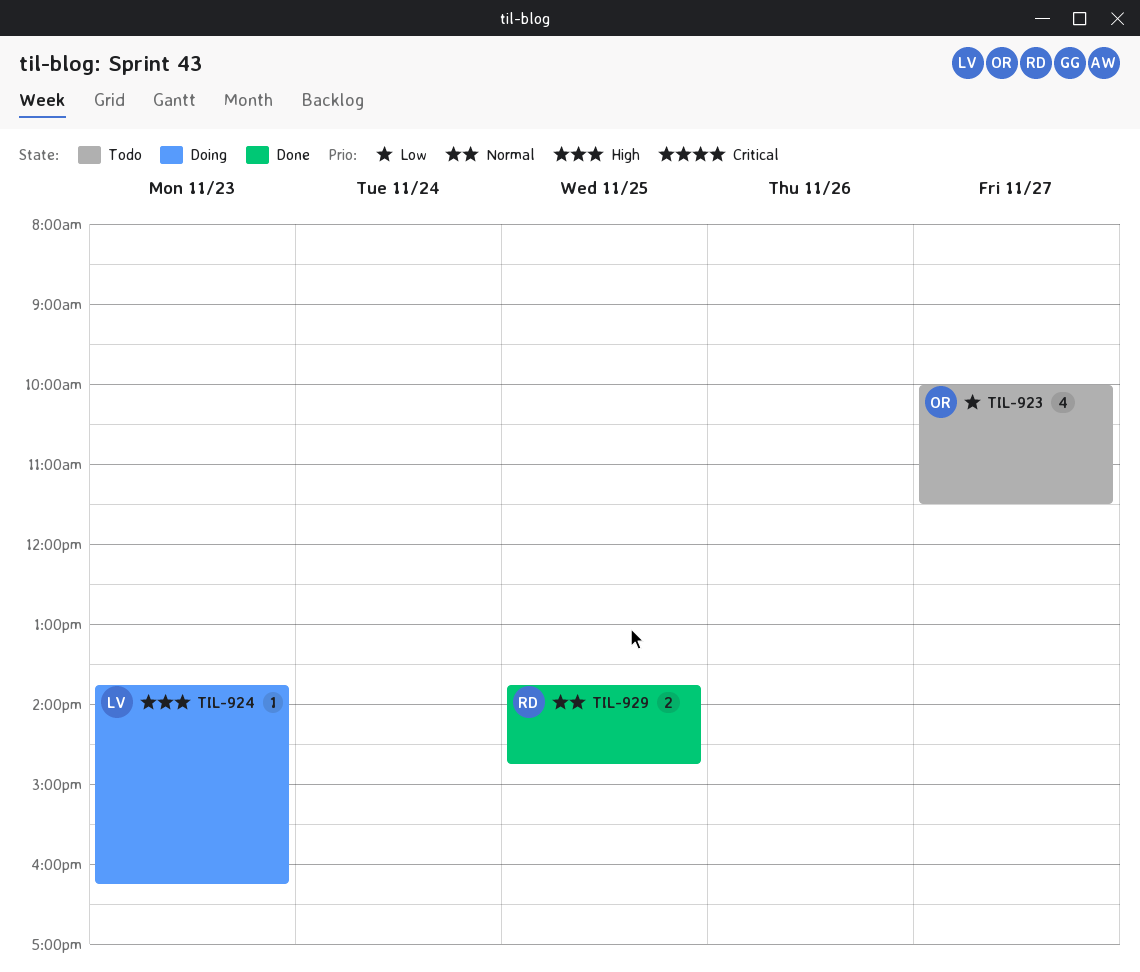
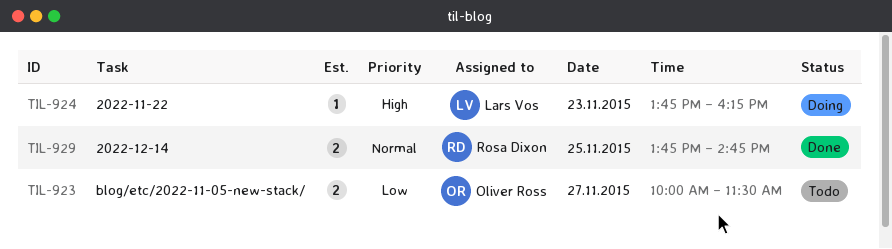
TIL-923, estimate: 4 -> 2

